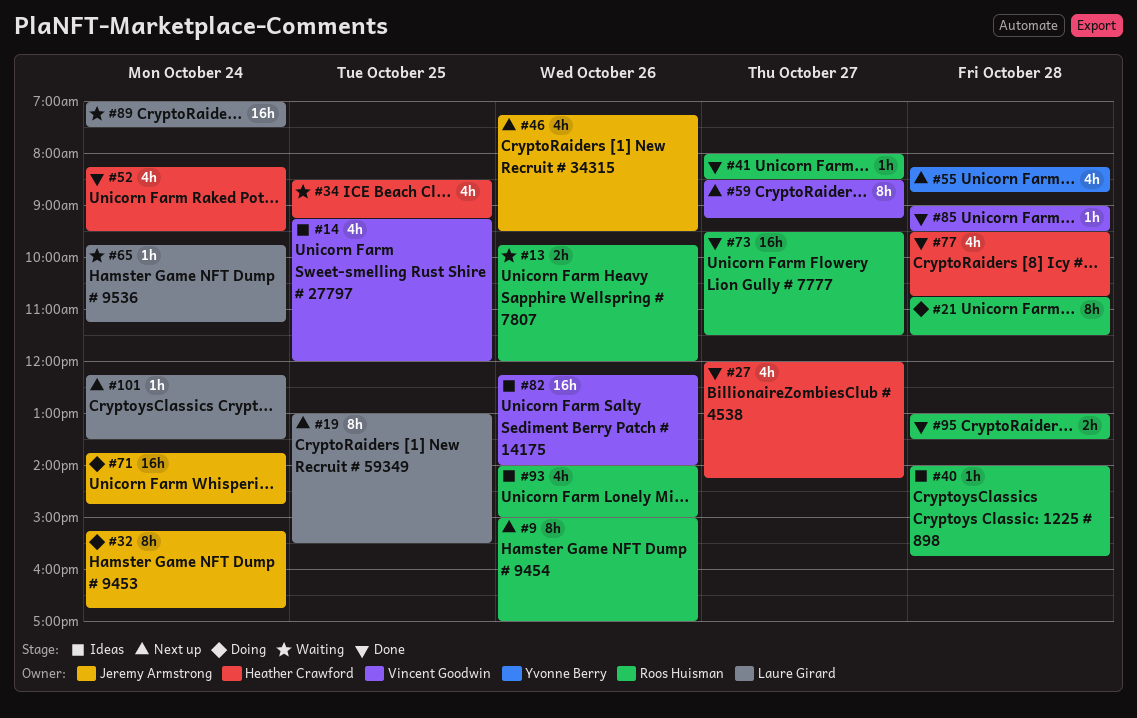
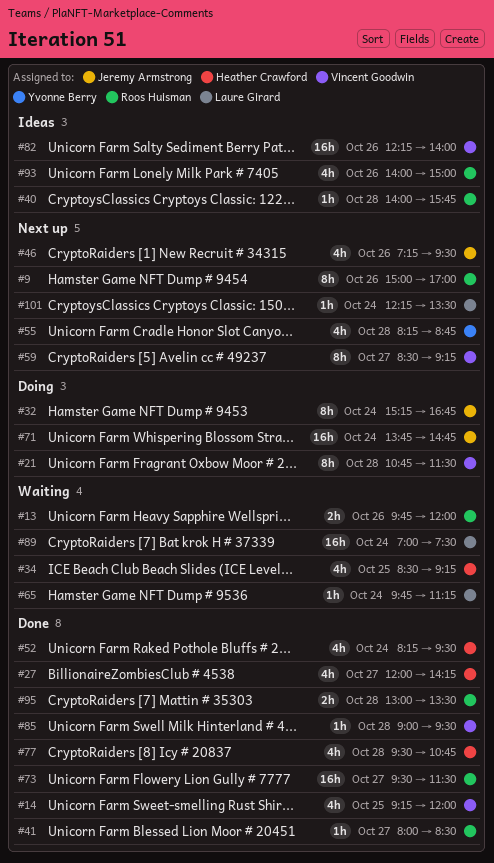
#14, status: Ideas -> Done
#19: present -> none
#21, owner: Roos Huisman -> Vincent Goodwin

